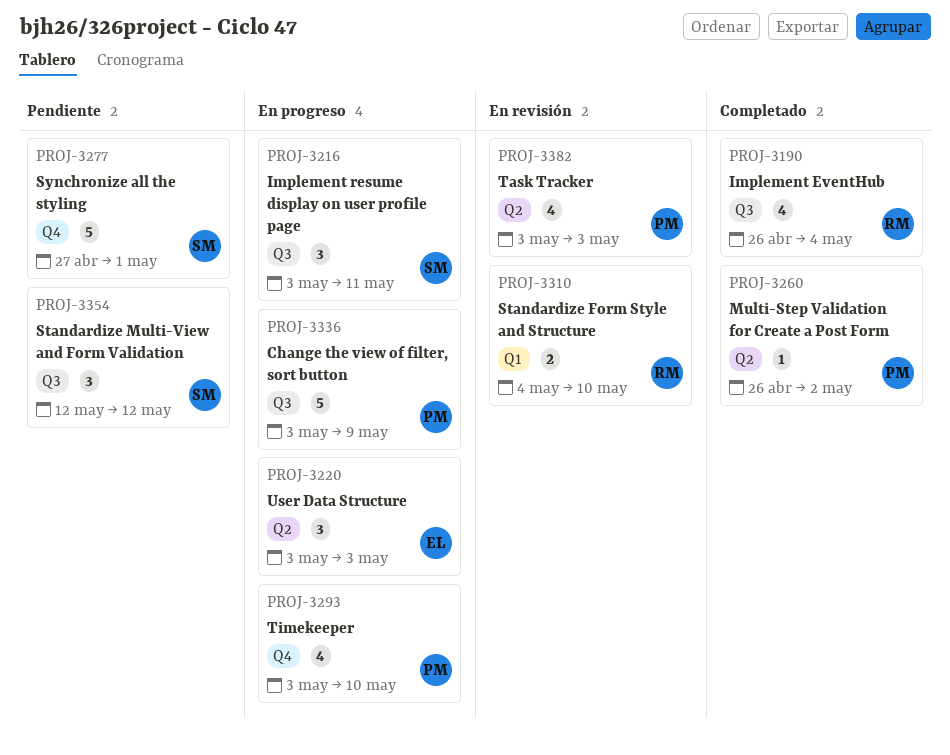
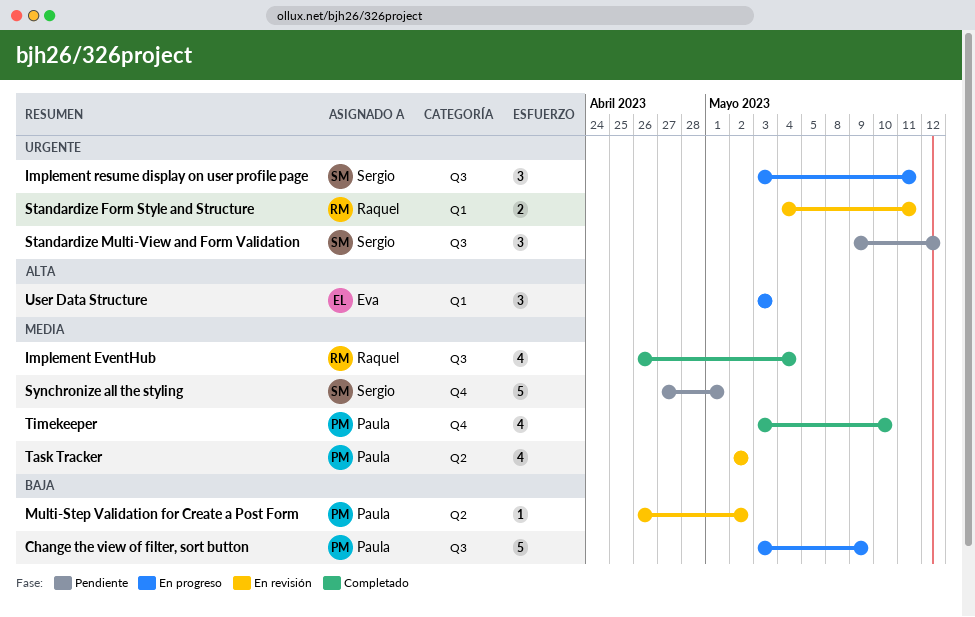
Multi-Step Validation for Create a Post Form, status: Completado -> En revisión
Standardize Form Style and Structure, due: May 10 -> May 11
Standardize Multi-View and Form Validation, start: May 12 -> May 9
Task Tracker, start: May 3 -> May 2
Task Tracker, due: May 3 -> May 2
Timekeeper, status: En progreso -> Completado
User Data Structure, label: Q2 -> Q1

